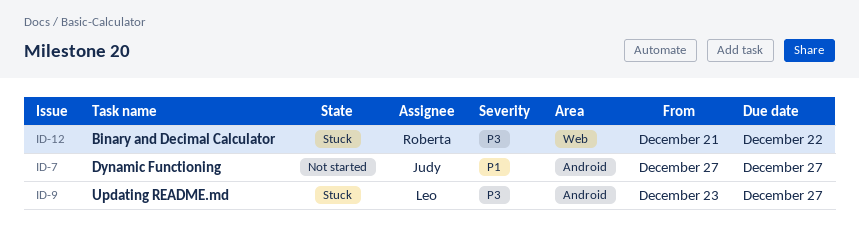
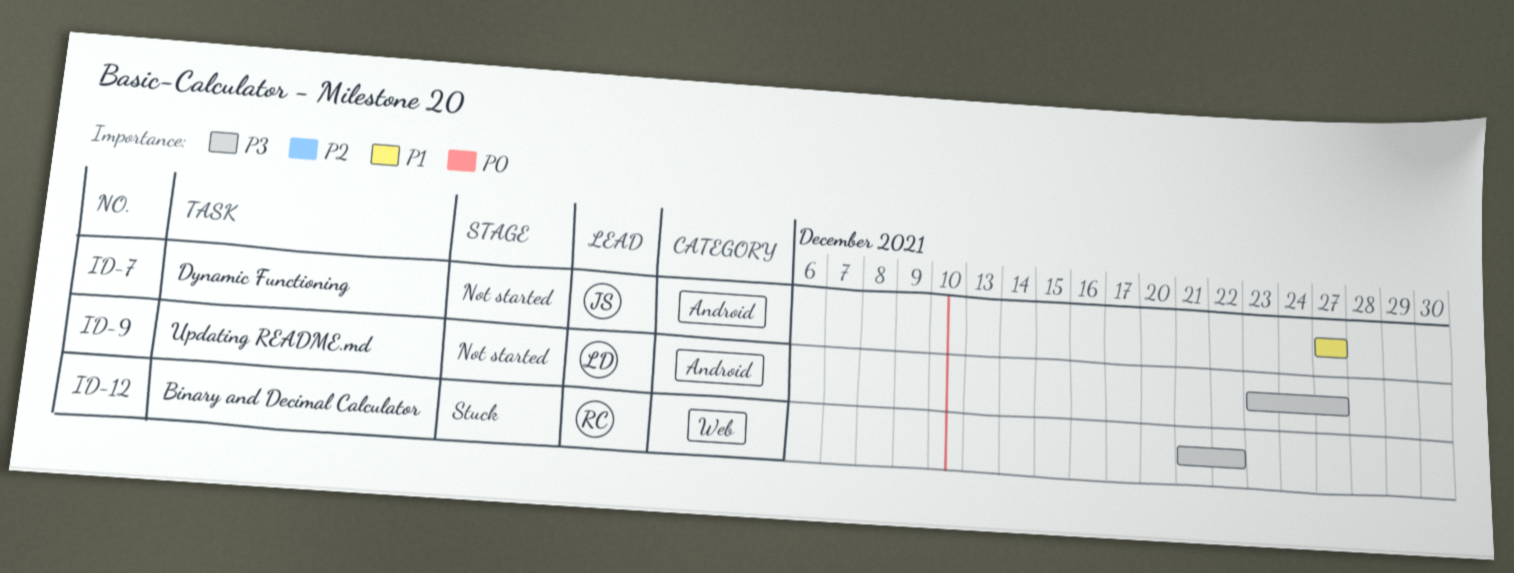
ID-9, status: Stuck -> Not started

